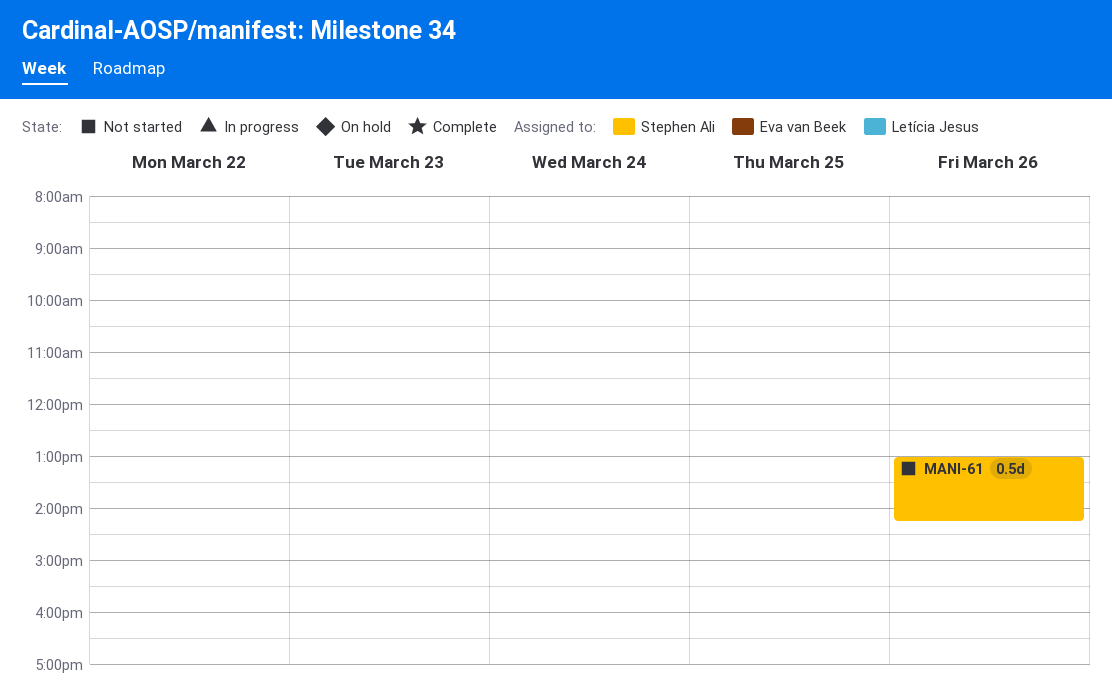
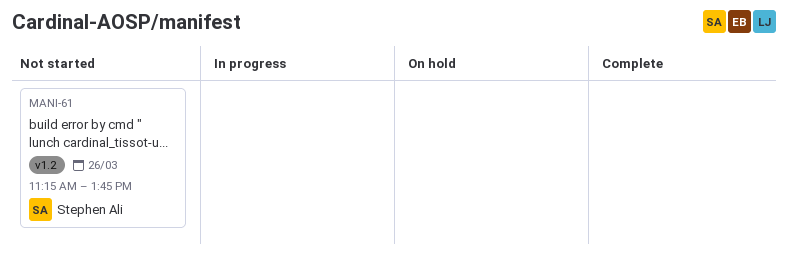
MANI-61, begins: 13:00 -> 11:15
MANI-61, ends: 14:15 -> 13:45

